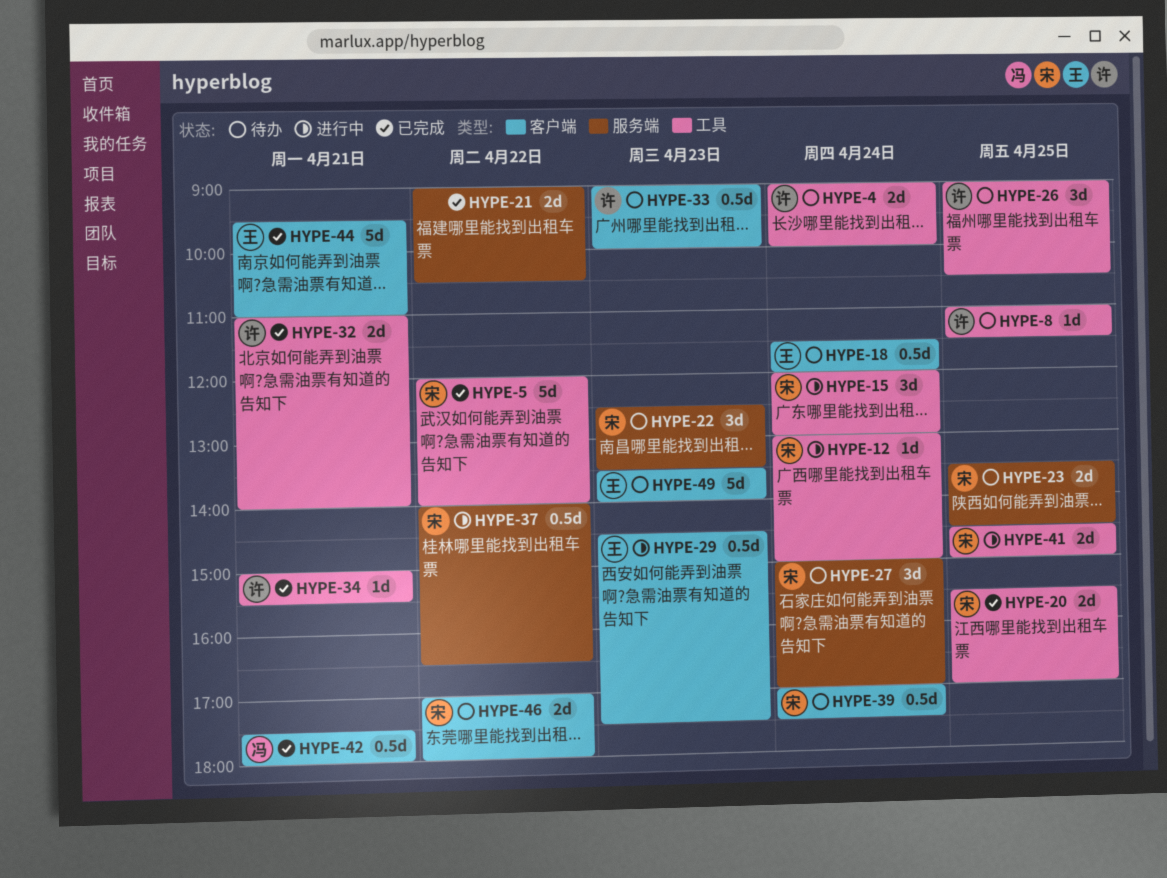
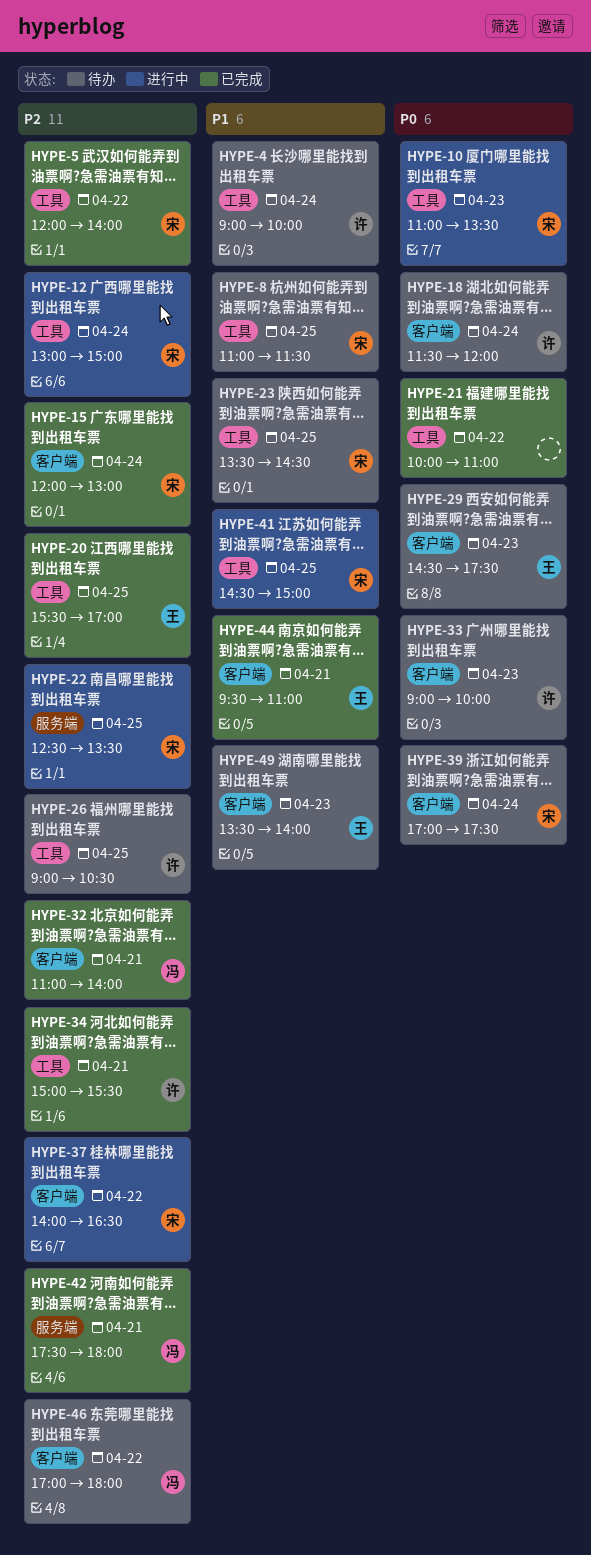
HYPE-8, owner: 许 -> 宋
HYPE-10: none -> present
HYPE-15, status: 进行中 -> 已完成
HYPE-15, label: 工具 -> 客户端
HYPE-18, owner: 王 -> 许
HYPE-20, owner: 宋 -> 王
HYPE-21, label: 服务端 -> 工具
HYPE-21, begins: 09:00 -> 10:00
HYPE-21, ends: 10:30 -> 11:00
HYPE-22, status: 待办 -> 进行中
HYPE-22, day: Apr 23 -> Apr 25
HYPE-23, label: 服务端 -> 工具
HYPE-27: present -> none
HYPE-29, status: 进行中 -> 待办
HYPE-32, owner: 许 -> 冯
HYPE-32, label: 工具 -> 客户端
HYPE-37, label: 服务端 -> 客户端
HYPE-42, label: 客户端 -> 服务端
HYPE-46, owner: 宋 -> 冯

